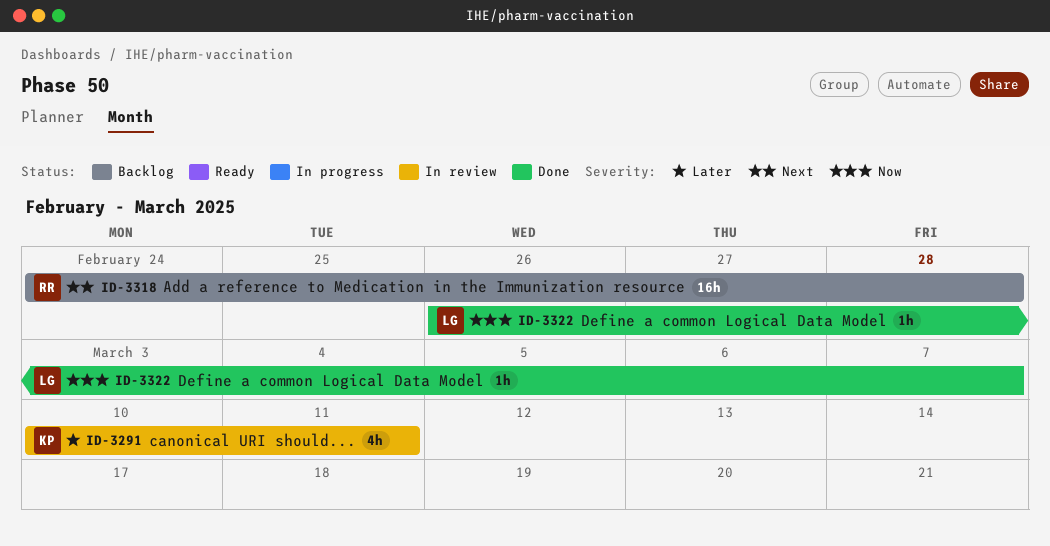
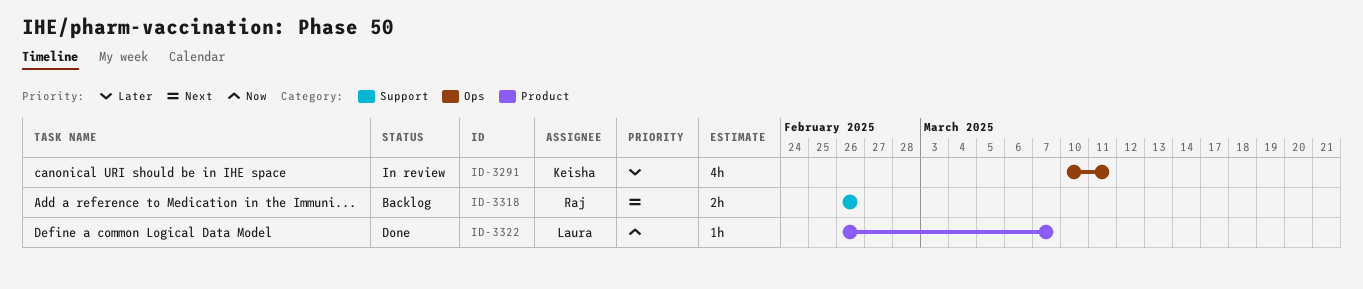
ID-3318, estimate: 16h -> 2h
ID-3318, start: Feb 24 -> Feb 26
ID-3318, due: Feb 28 -> Feb 26

